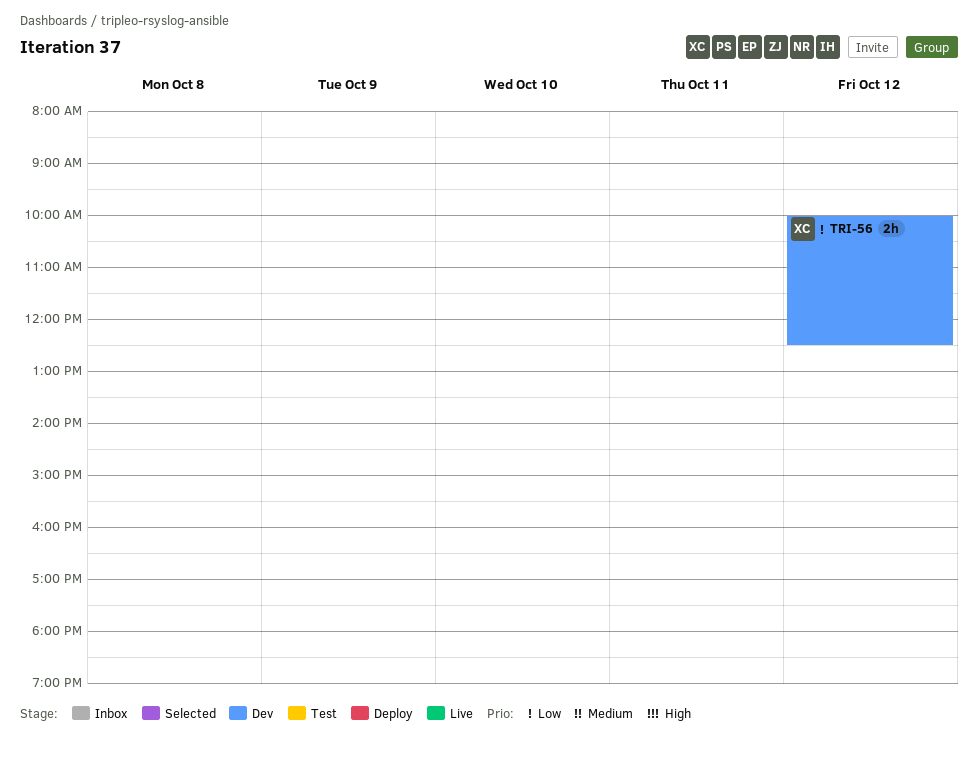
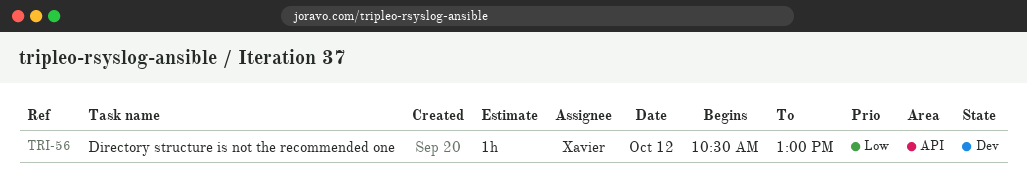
TRI-56, estimate: 2h -> 1h
TRI-56, begins: 10:00 -> 10:30
TRI-56, ends: 12:30 -> 13:00

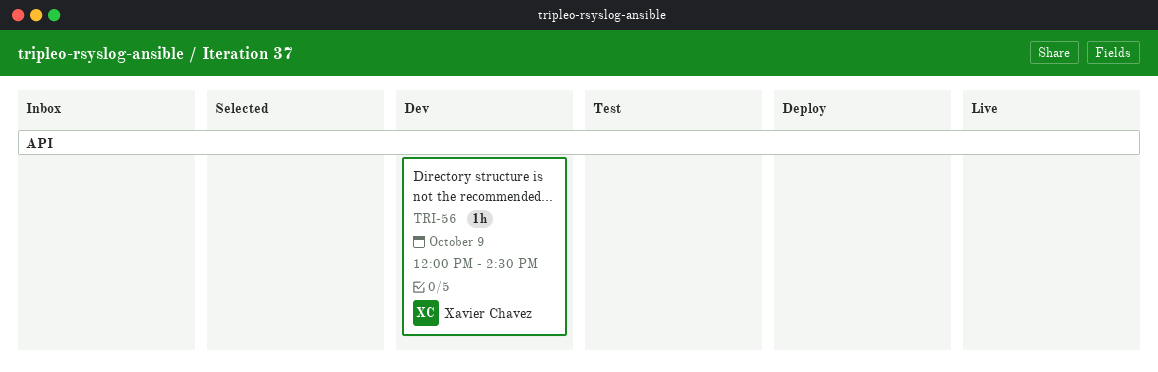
TRI-56, day: Oct 12 -> Oct 9
TRI-56, begins: 10:30 -> 12:00
TRI-56, ends: 13:00 -> 14:30

